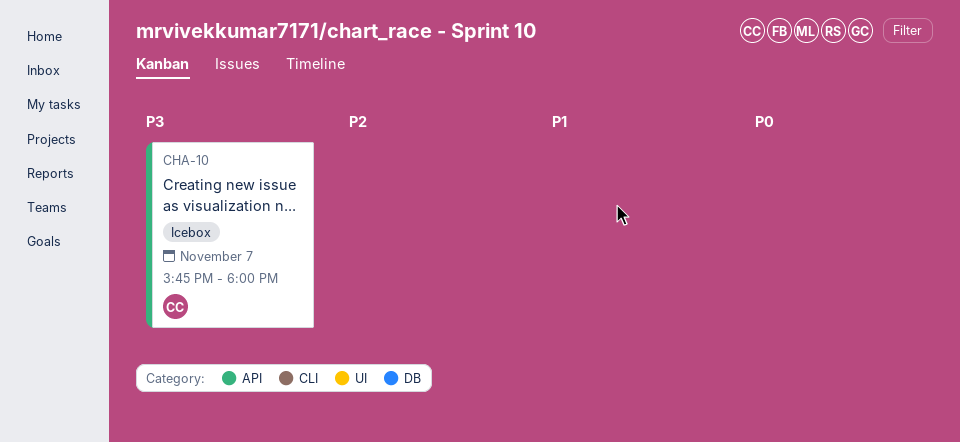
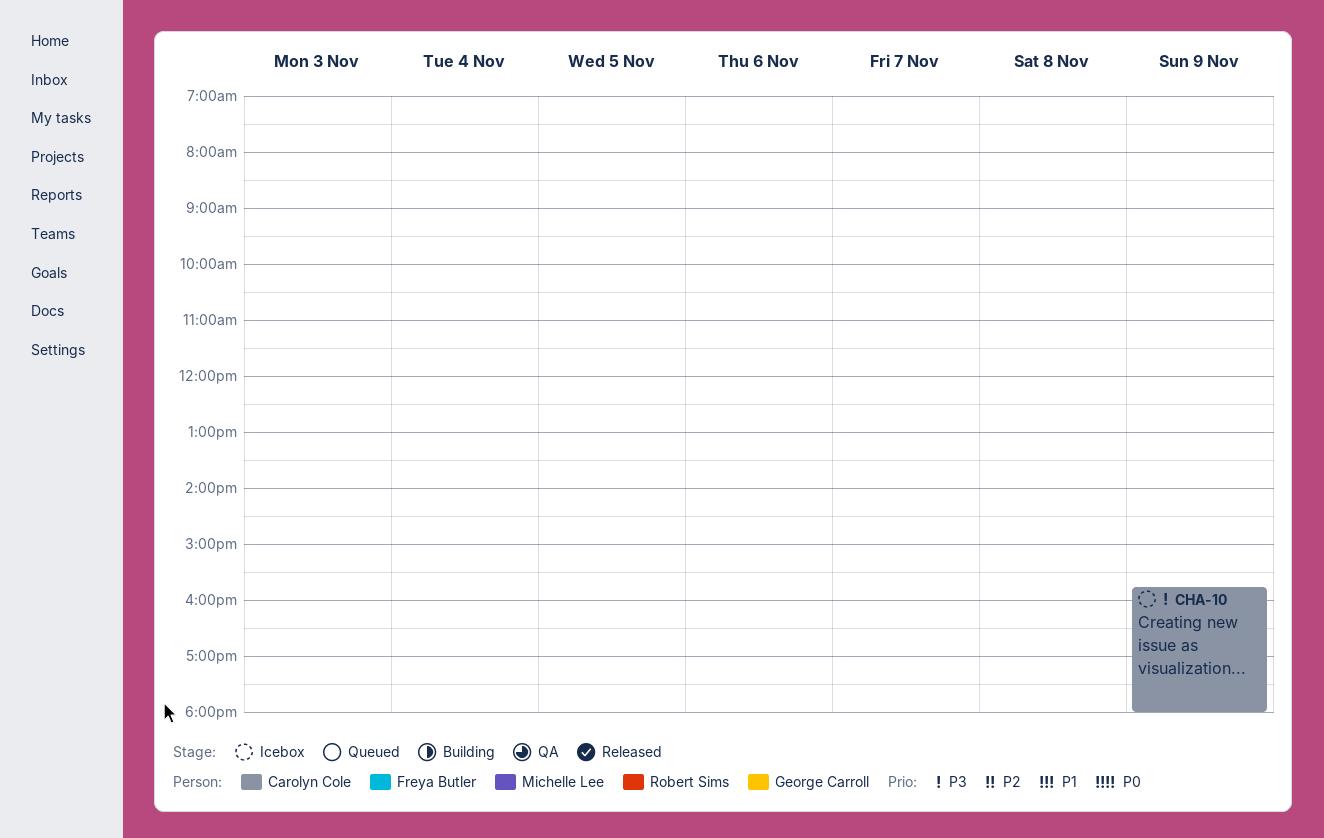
CHA-10, day: Nov 7 -> Nov 9

